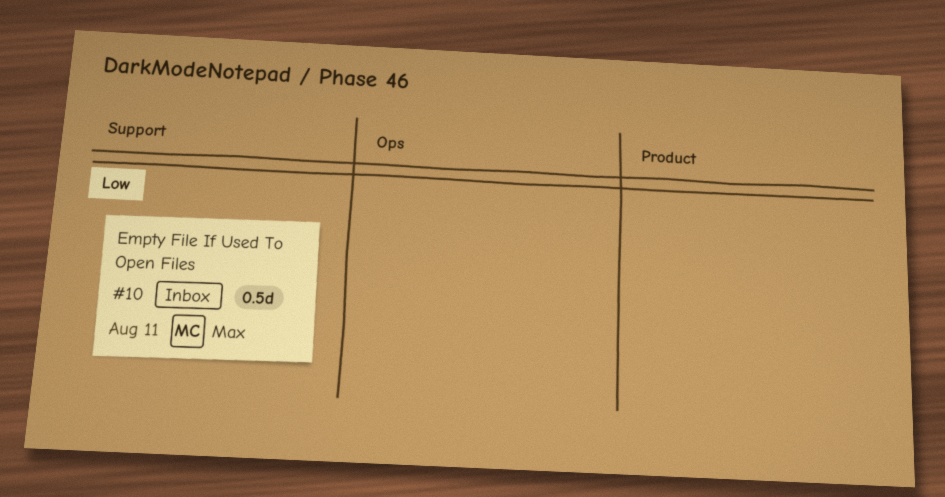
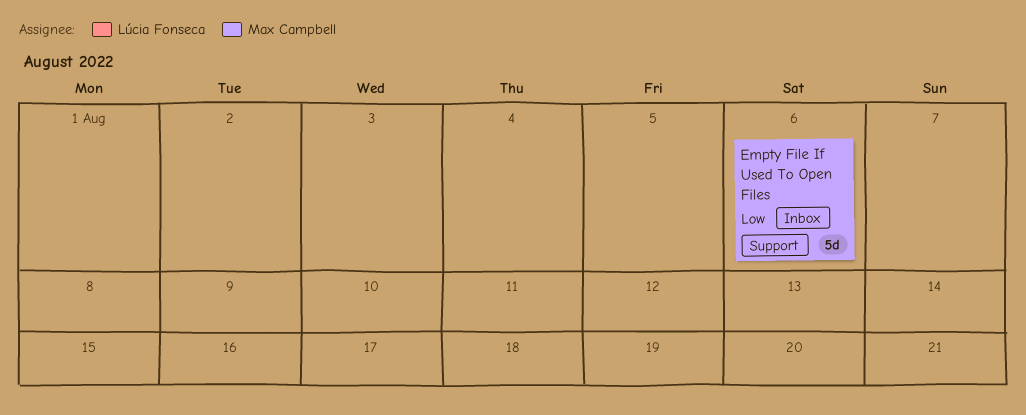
Empty File If Used To Open Files, estimate: 0.5d -> 5d
Empty File If Used To Open Files, due: Aug 11 -> Aug 6

